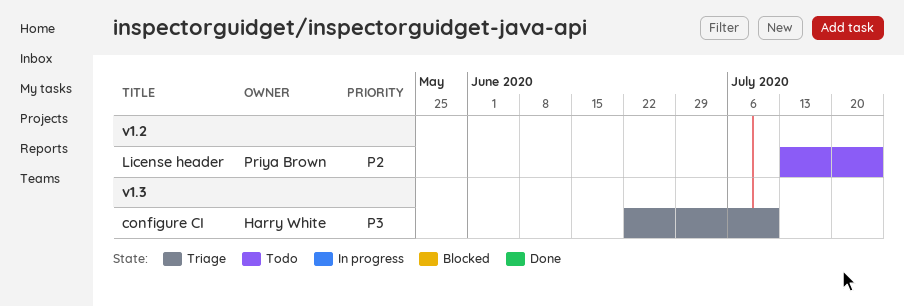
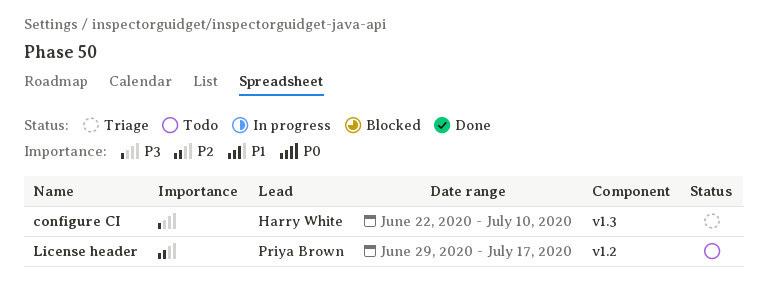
License header, start: Jul 13 -> Jun 29
License header, due: Jul 24 -> Jul 17

